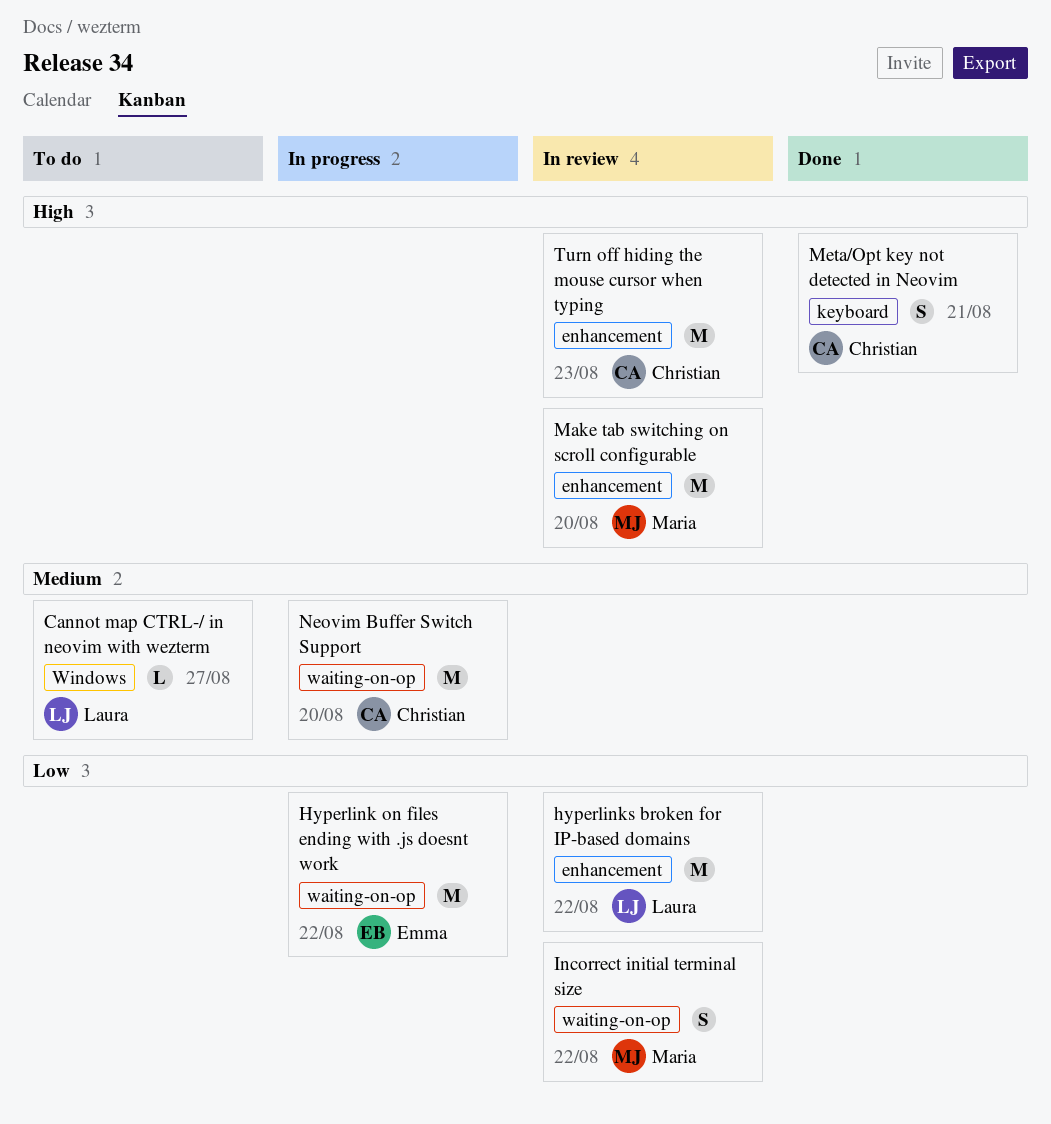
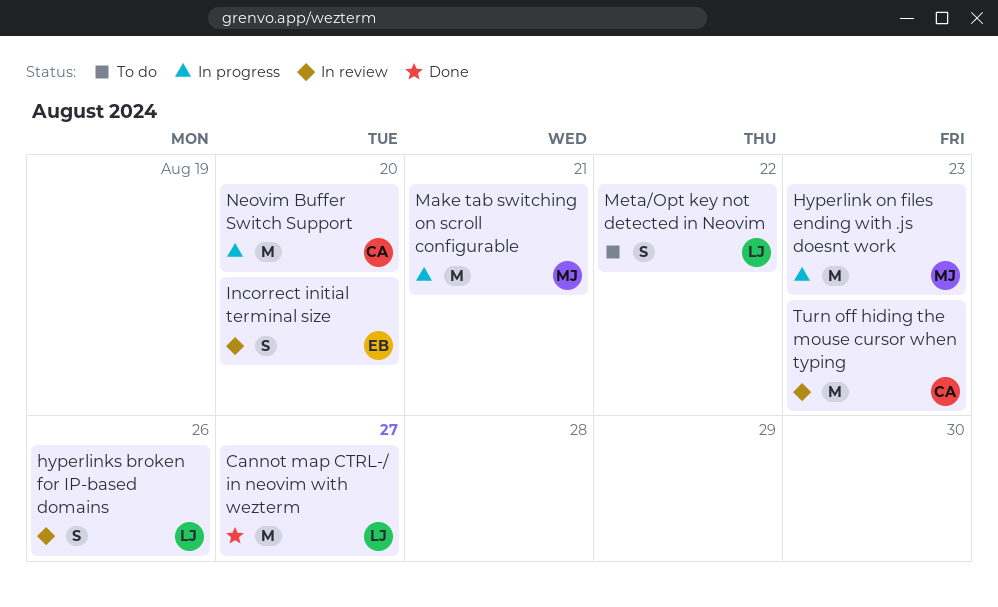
Cannot map CTRL-/ in neovim with wezterm, status: To do -> Done
Cannot map CTRL-/ in neovim with wezterm, estimate: L -> M
Hyperlink on files ending with .js doesnt work, owner: Emma -> Maria
Hyperlink on files ending with .js doesnt work, due: Aug 22 -> Aug 23
hyperlinks broken for IP-based domains, estimate: M -> S
hyperlinks broken for IP-based domains, due: Aug 22 -> Aug 26
Incorrect initial terminal size, owner: Maria -> Emma
Incorrect initial terminal size, due: Aug 22 -> Aug 20
Make tab switching on scroll configurable, status: In review -> In progress
Make tab switching on scroll configurable, due: Aug 20 -> Aug 21
Meta/Opt key not detected in Neovim, status: Done -> To do
Meta/Opt key not detected in Neovim, owner: Christian -> Laura
Meta/Opt key not detected in Neovim, due: Aug 21 -> Aug 22

